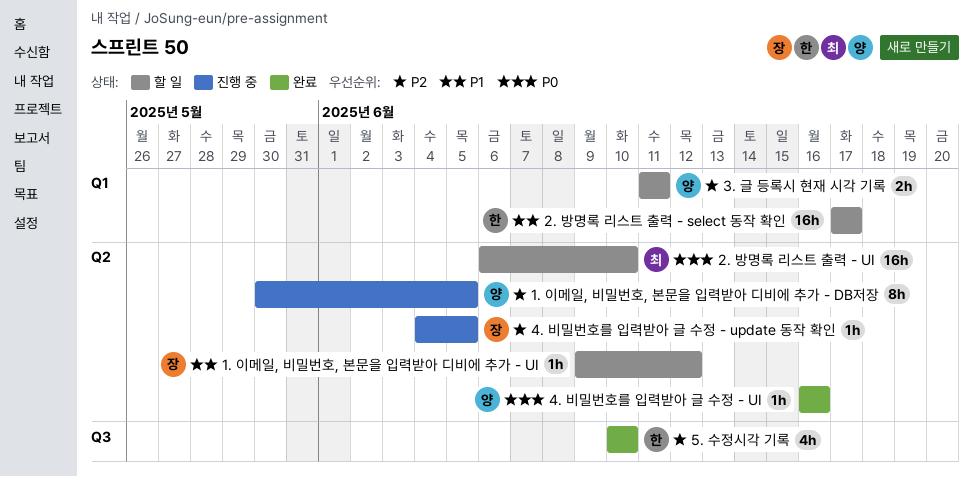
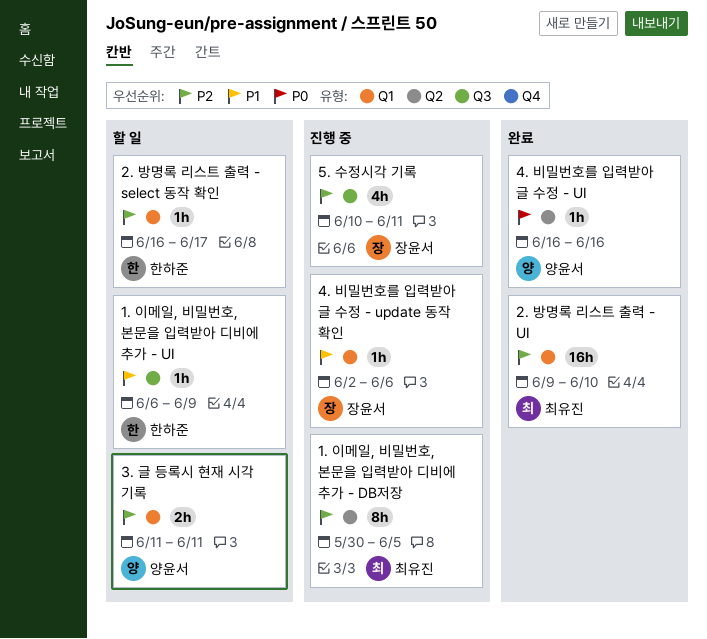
1. 이메일, 비밀번호, 본문을 입력받아 디비에 추가 - DB저장, owner: 양윤서 -> 최유진
1. 이메일, 비밀번호, 본문을 입력받아 디비에 추가 - UI, owner: 장윤서 -> 한하준
1. 이메일, 비밀번호, 본문을 입력받아 디비에 추가 - UI, label: Q2 -> Q3
1. 이메일, 비밀번호, 본문을 입력받아 디비에 추가 - UI, start: Jun 9 -> Jun 6
1. 이메일, 비밀번호, 본문을 입력받아 디비에 추가 - UI, due: Jun 12 -> Jun 9
2. 방명록 리스트 출력 - select 동작 확인, priority: P1 -> P2
2. 방명록 리스트 출력 - select 동작 확인, estimate: 16h -> 1h
2. 방명록 리스트 출력 - select 동작 확인, start: Jun 17 -> Jun 16
2. 방명록 리스트 출력 - UI, status: 할 일 -> 완료
2. 방명록 리스트 출력 - UI, priority: P0 -> P2
2. 방명록 리스트 출력 - UI, label: Q2 -> Q1
2. 방명록 리스트 출력 - UI, start: Jun 6 -> Jun 9
4. 비밀번호를 입력받아 글 수정 - update 동작 확인, priority: P2 -> P1
4. 비밀번호를 입력받아 글 수정 - update 동작 확인, label: Q2 -> Q1
4. 비밀번호를 입력받아 글 수정 - update 동작 확인, start: Jun 4 -> Jun 2
4. 비밀번호를 입력받아 글 수정 - update 동작 확인, due: Jun 5 -> Jun 6
5. 수정시각 기록, status: 완료 -> 진행 중
5. 수정시각 기록, owner: 한하준 -> 장윤서
5. 수정시각 기록, due: Jun 10 -> Jun 11

